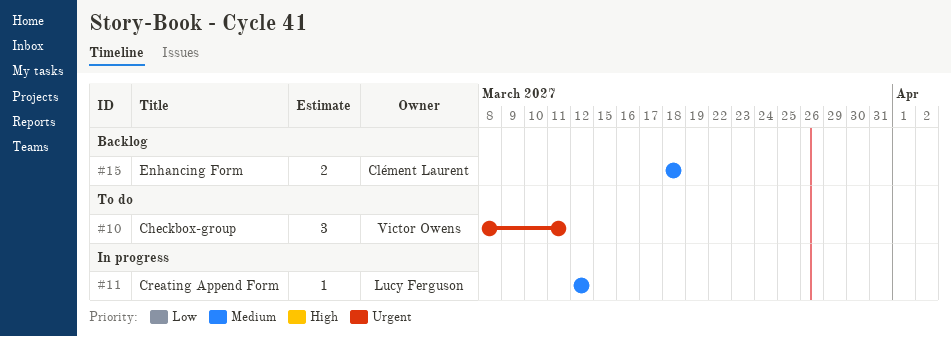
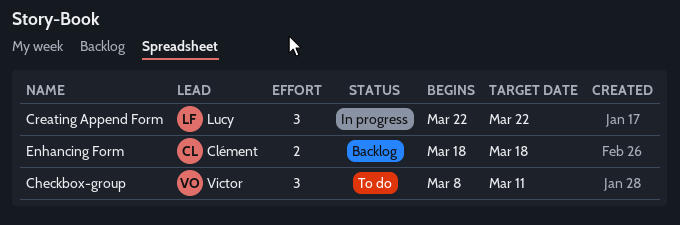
Creating Append Form, estimate: 1 -> 3
Creating Append Form, start: Mar 12 -> Mar 22
Creating Append Form, due: Mar 12 -> Mar 22

